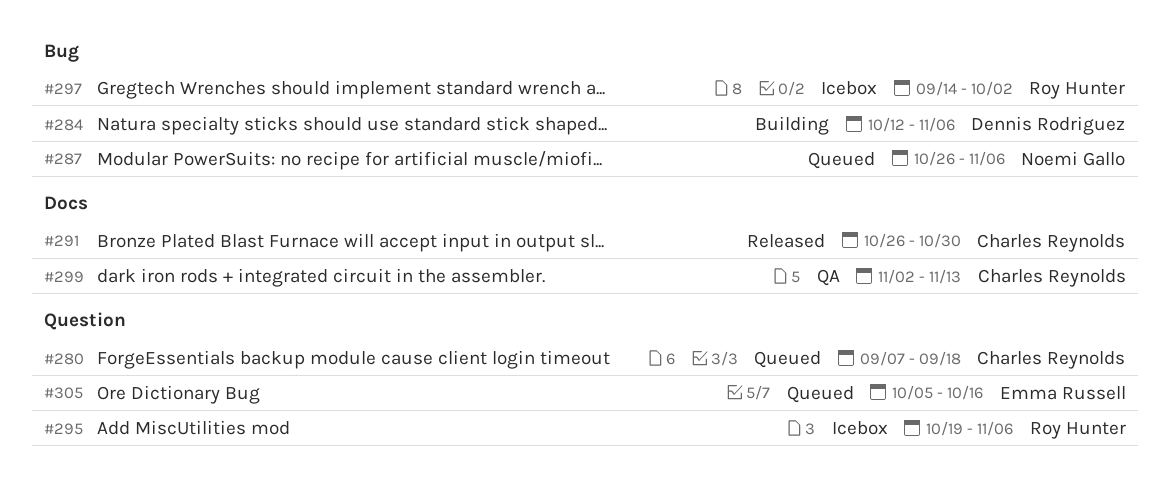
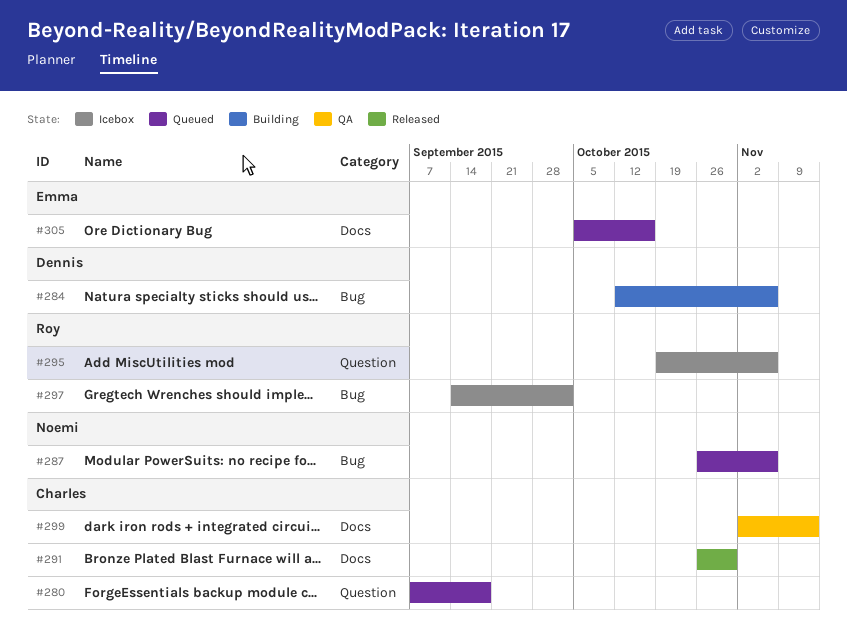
#305, label: Question -> Docs

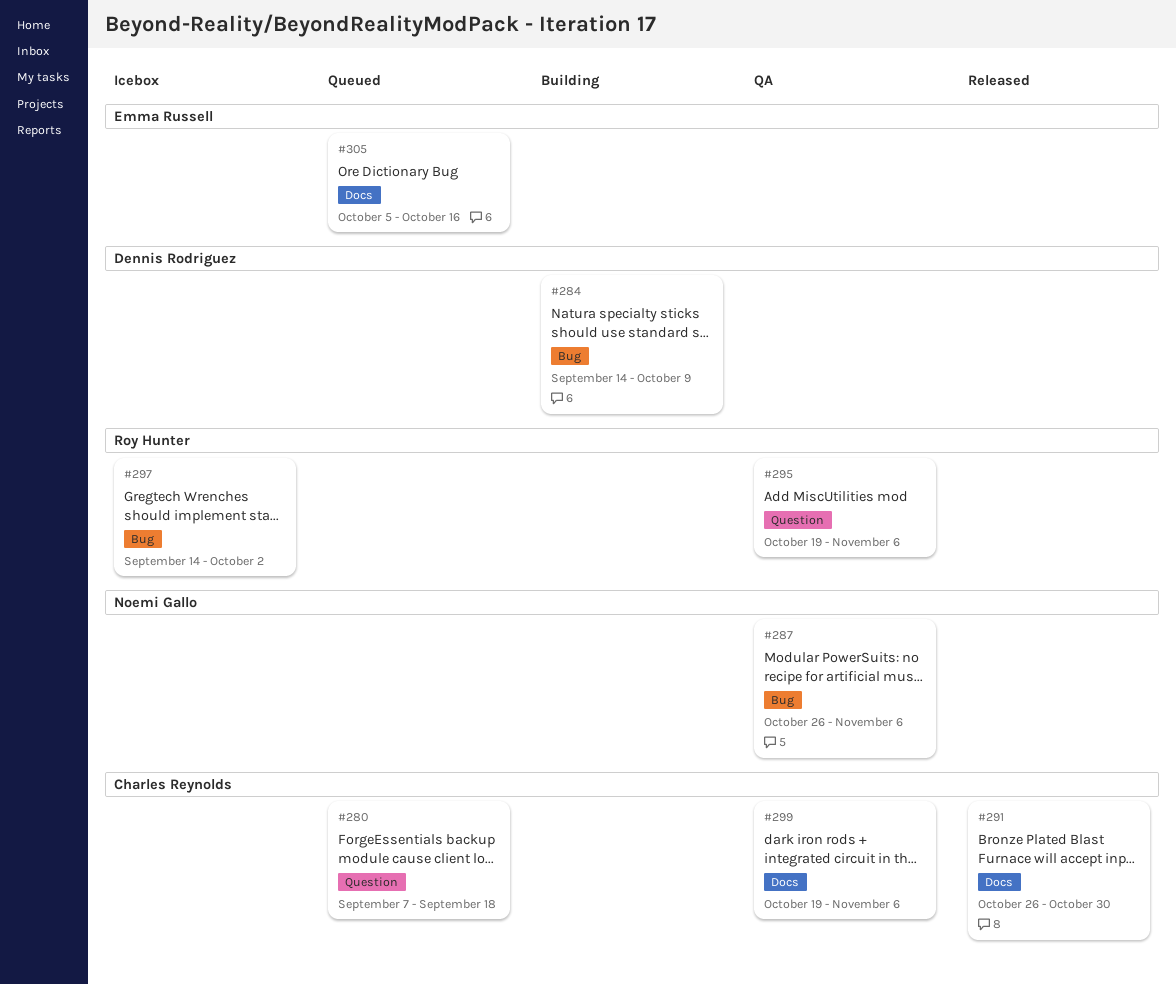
#284, start: Oct 12 -> Sep 14
#284, due: Nov 6 -> Oct 9
#287, status: Queued -> QA
#295, status: Icebox -> QA
#299, start: Nov 2 -> Oct 19
#299, due: Nov 13 -> Nov 6

